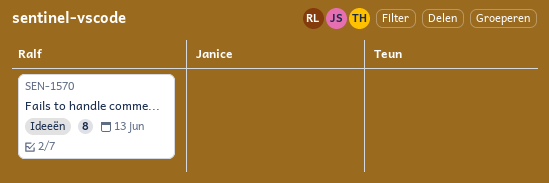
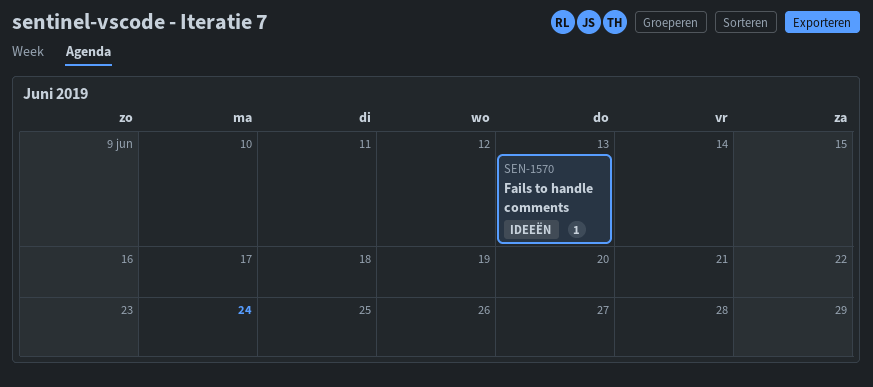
SEN-1570, estimate: 8 -> 1

